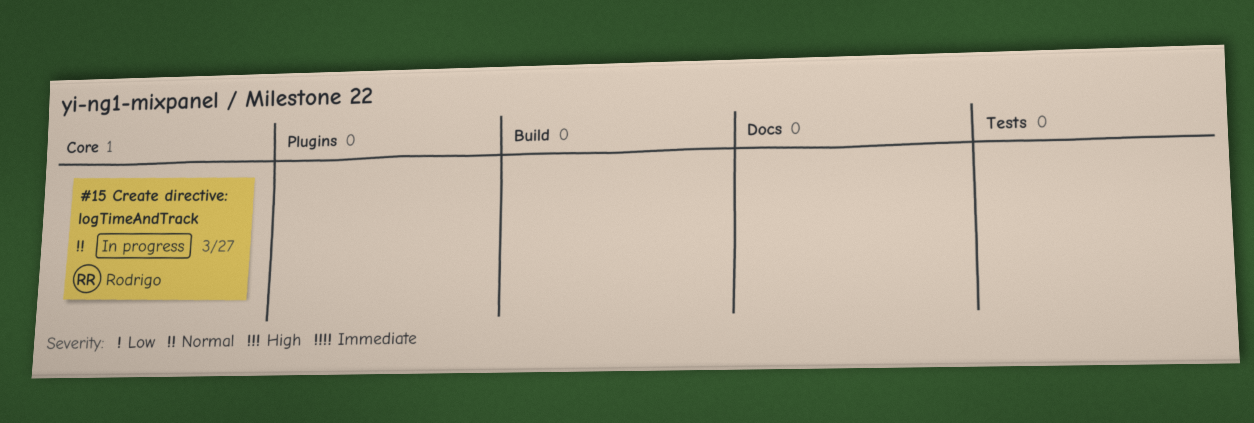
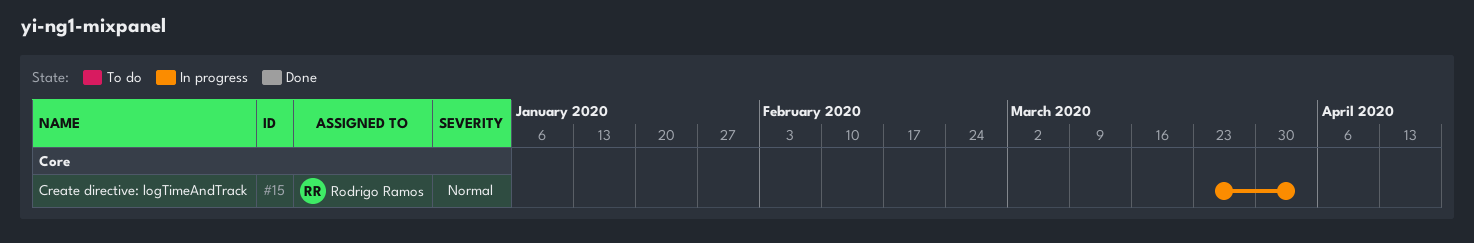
#15, due: Mar 27 -> Apr 3

